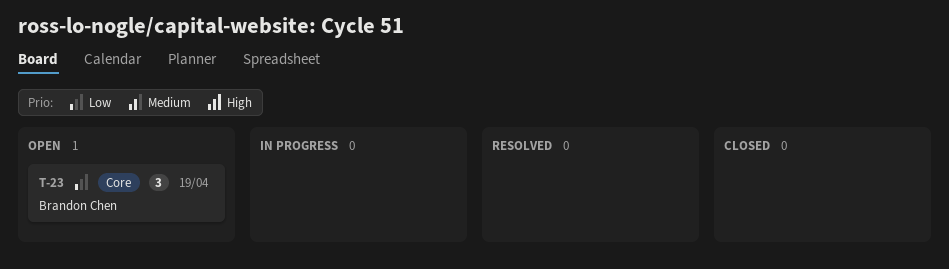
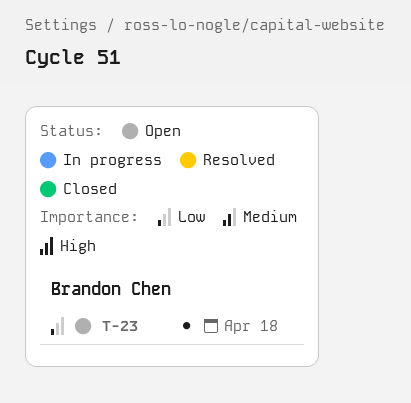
T-23, estimate: 3 -> 1
T-23, due: Apr 19 -> Apr 18

